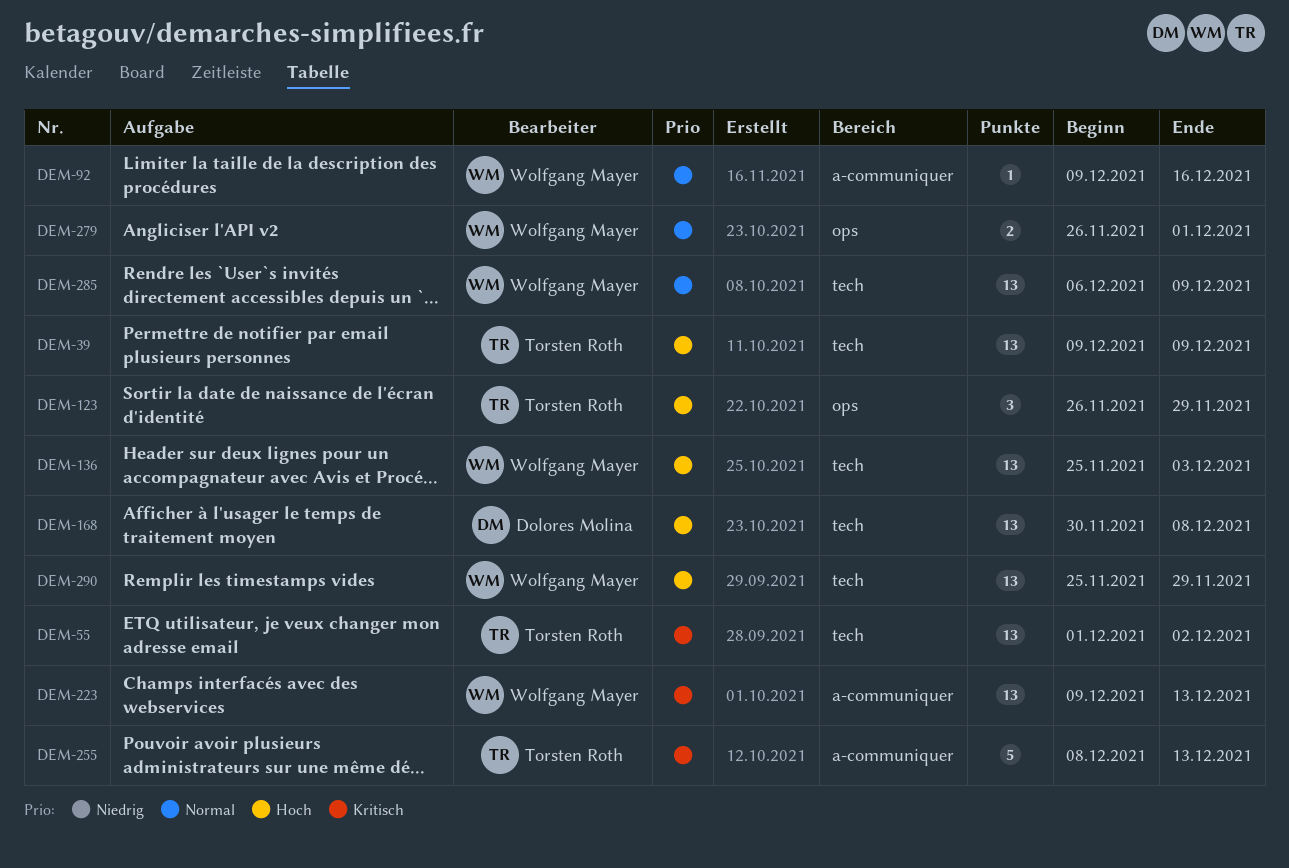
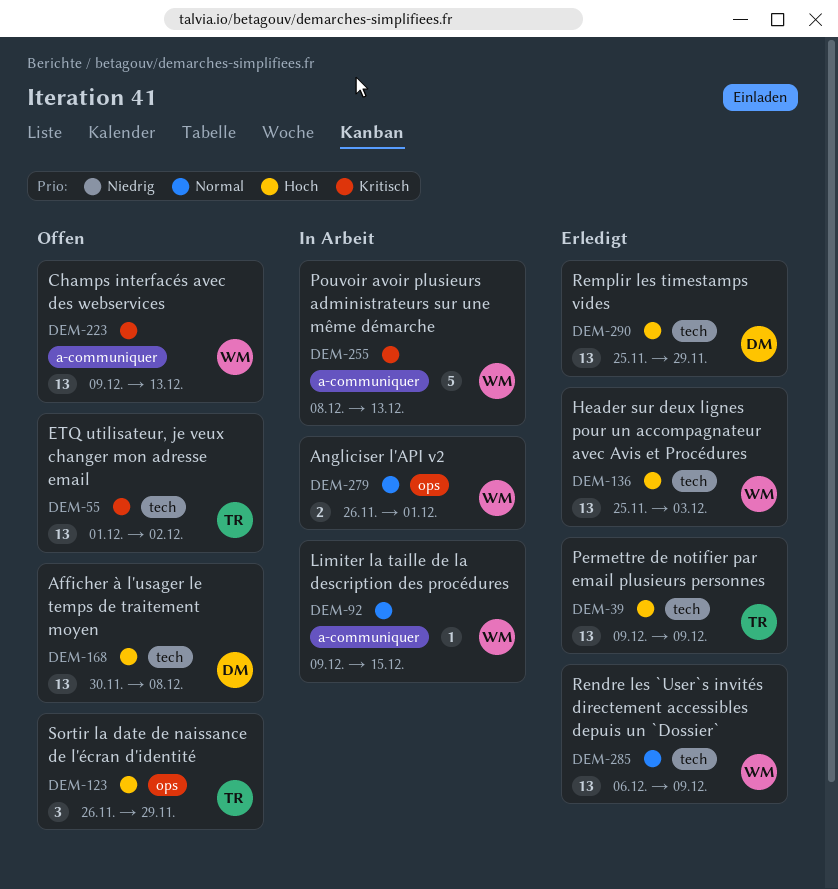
DEM-92, due: Dec 16 -> Dec 15
DEM-255, owner: Torsten Roth -> Wolfgang Mayer
DEM-290, owner: Wolfgang Mayer -> Dolores Molina

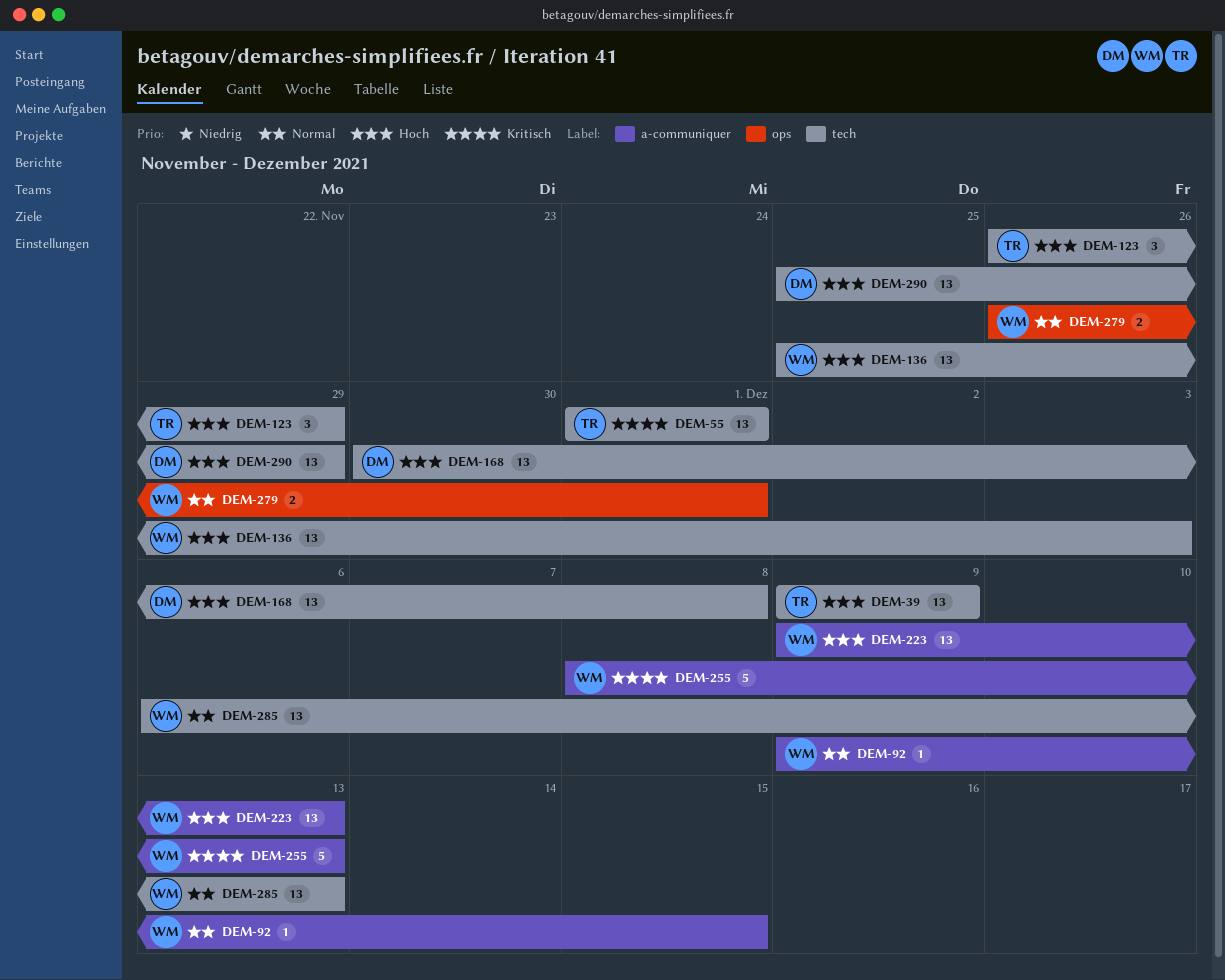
DEM-55, due: Dec 2 -> Dec 1
DEM-123, label: ops -> tech
DEM-223, priority: Kritisch -> Hoch
DEM-285, due: Dec 9 -> Dec 13

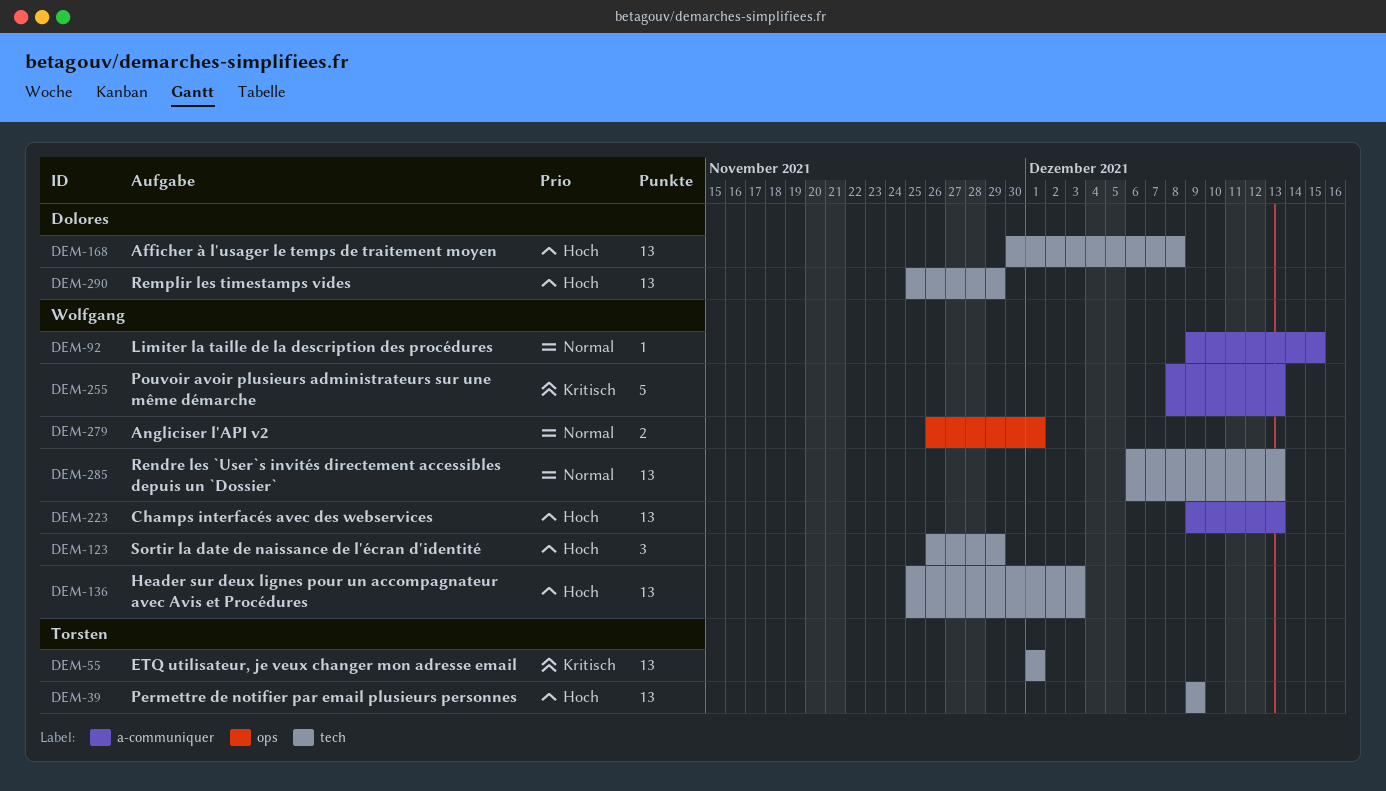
DEM-123, owner: Torsten -> Wolfgang

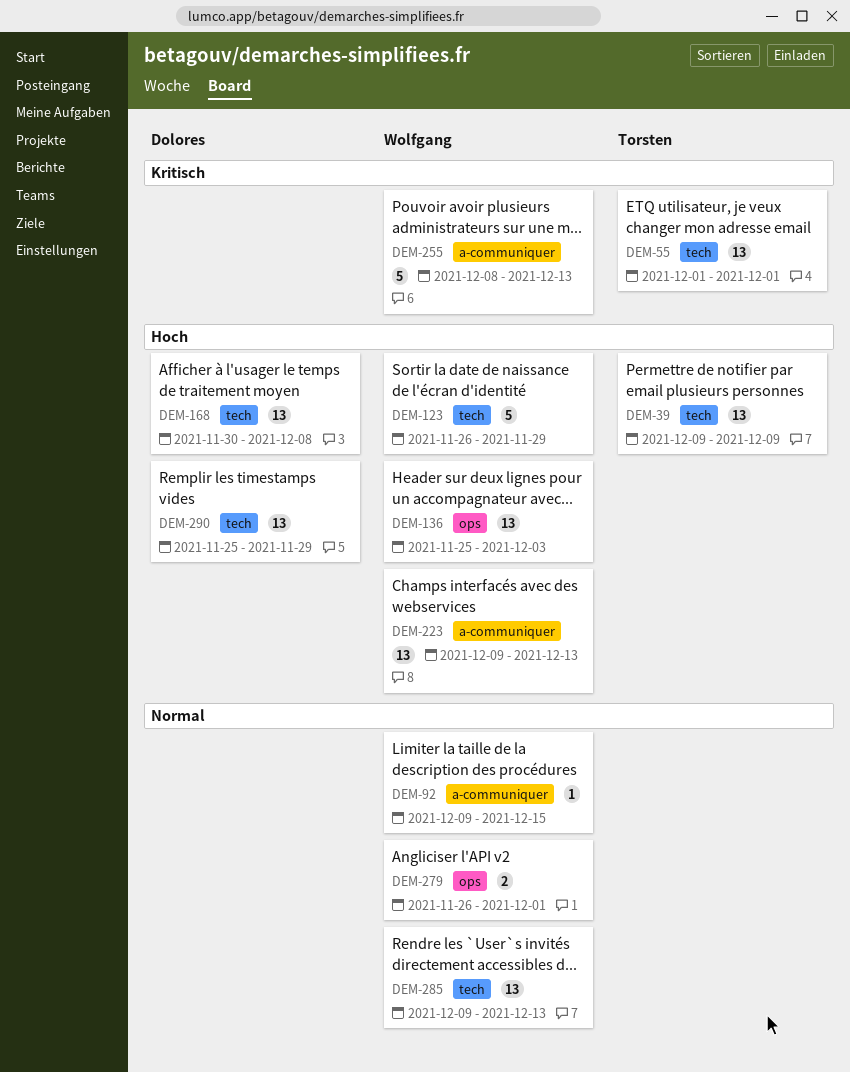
DEM-123, estimate: 3 -> 5
DEM-136, label: tech -> ops
DEM-285, start: Dec 6 -> Dec 9

